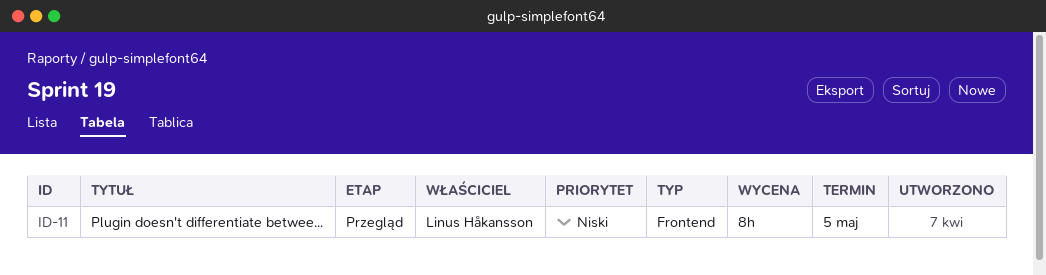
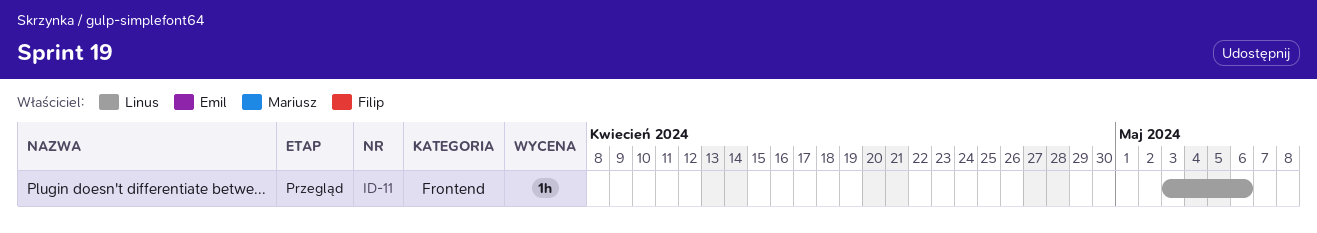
ID-11, estimate: 8h -> 1h
ID-11, due: May 5 -> May 6

